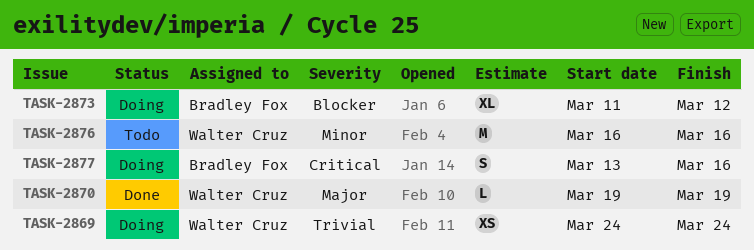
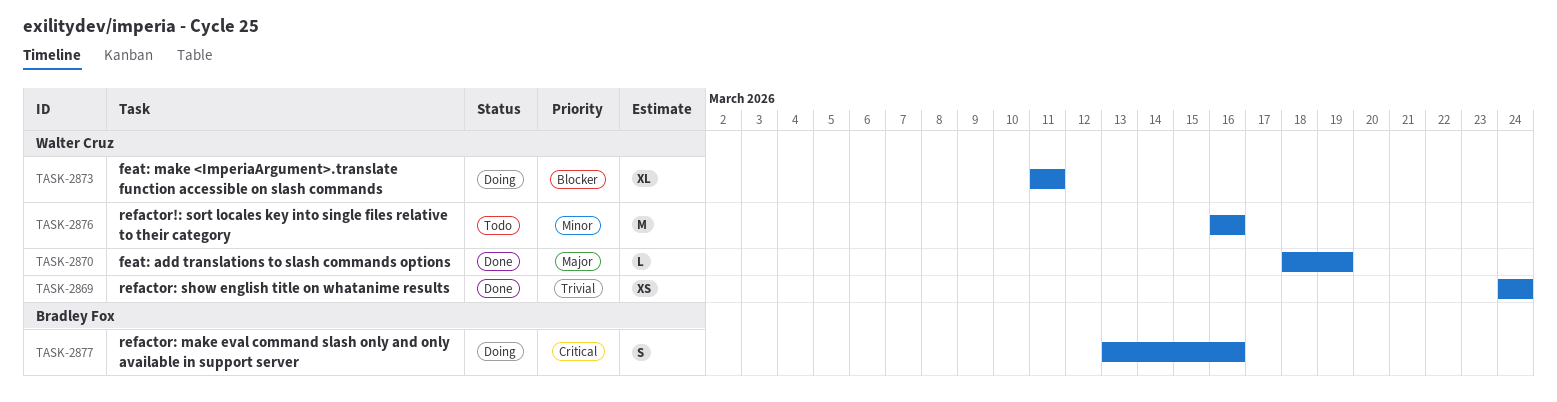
TASK-2869, status: Doing -> Done
TASK-2870, start: Mar 19 -> Mar 18
TASK-2873, owner: Bradley Fox -> Walter Cruz
TASK-2873, due: Mar 12 -> Mar 11

